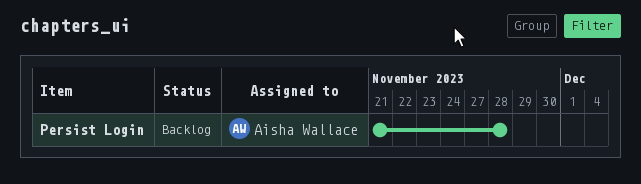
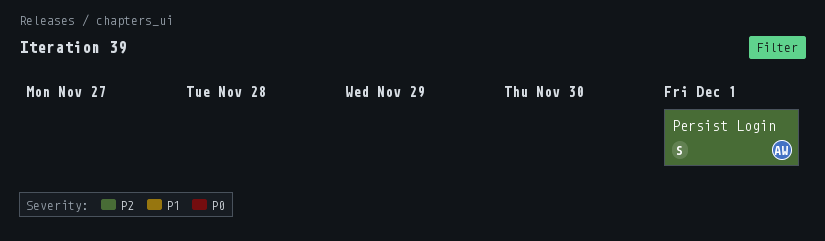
Persist Login, due: Nov 28 -> Dec 1

